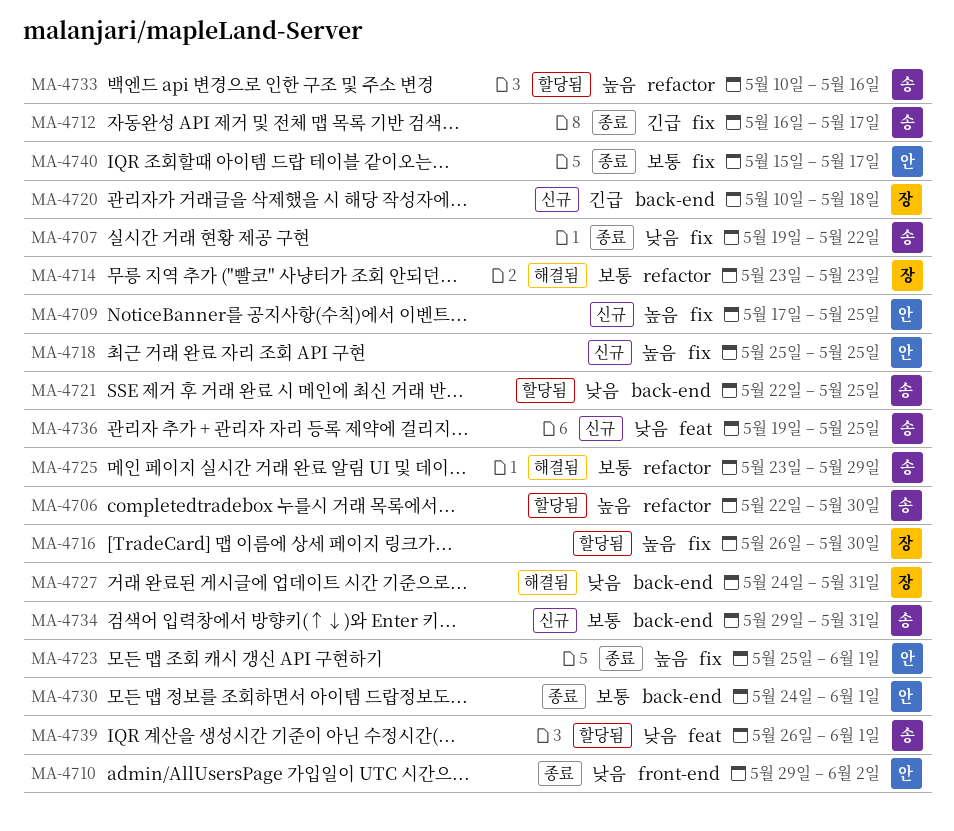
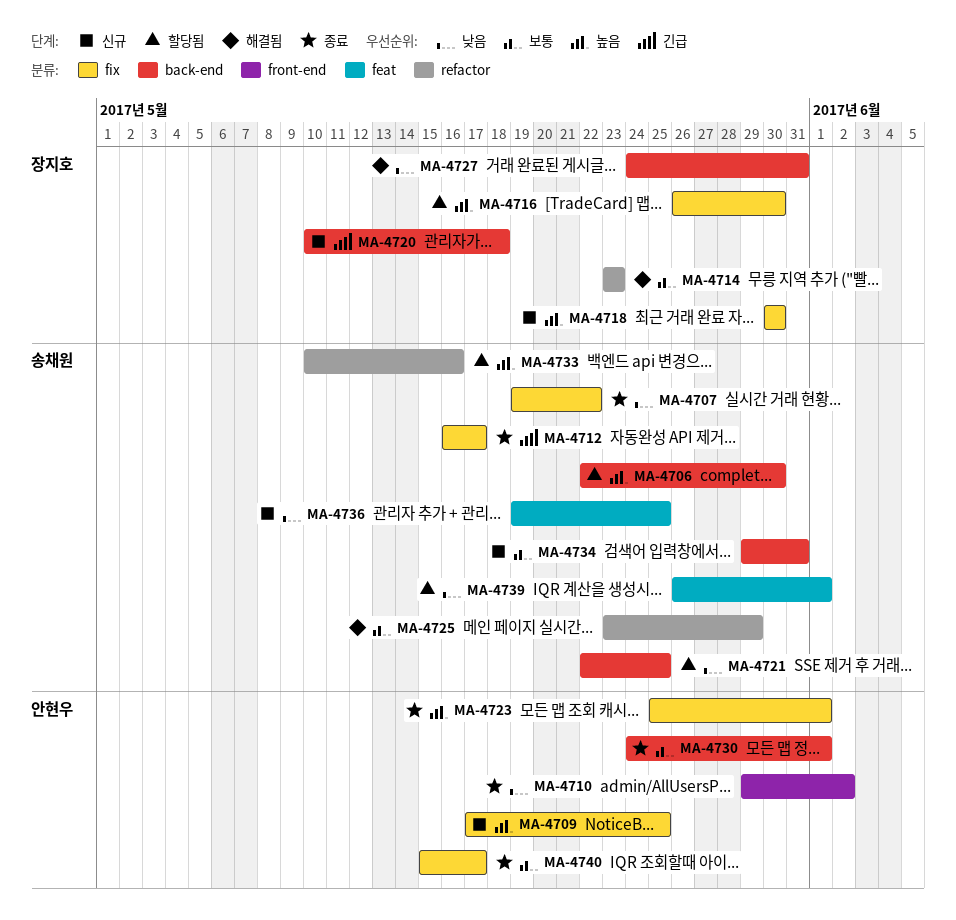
MA-4706, label: refactor -> back-end
MA-4718, owner: 안현우 -> 장지호
MA-4718, start: May 25 -> May 30
MA-4718, due: May 25 -> May 30

